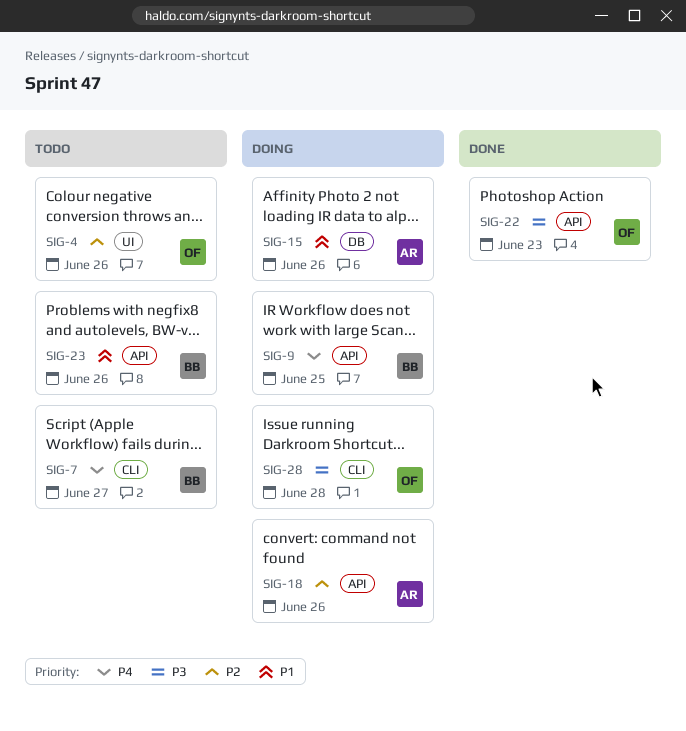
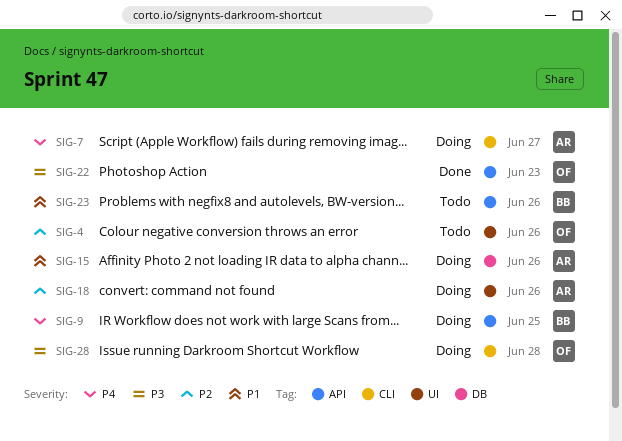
SIG-7, status: Todo -> Doing
SIG-7, owner: BB -> AR
SIG-18, label: API -> UI

